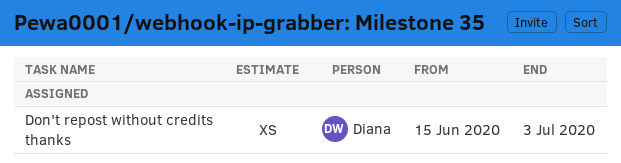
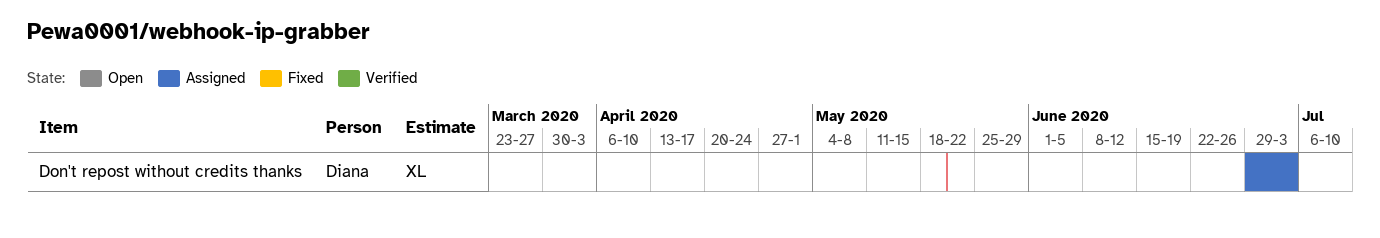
Don't repost without credits thanks, estimate: XS -> XL
Don't repost without credits thanks, start: Jun 15 -> Jun 29

